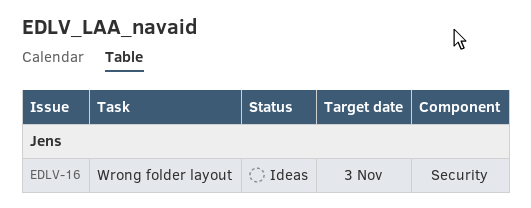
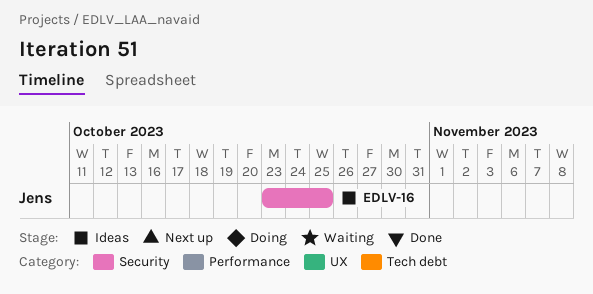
EDLV-16, due: Nov 3 -> Oct 25

